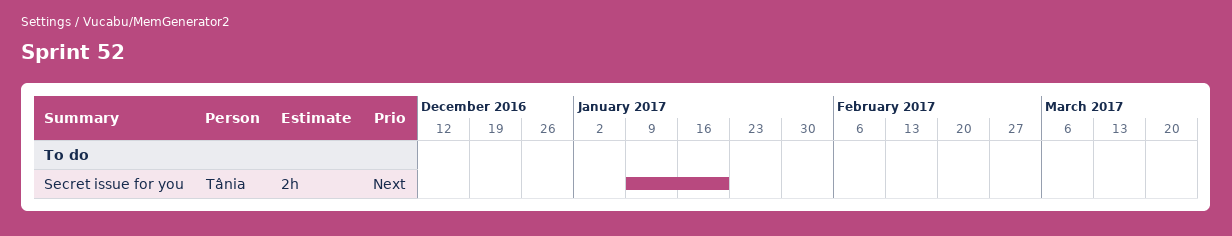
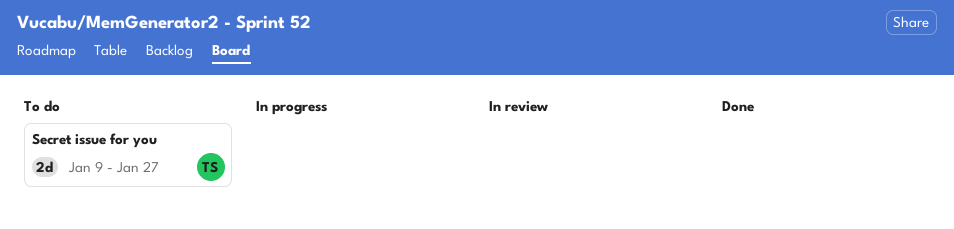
Secret issue for you, estimate: 2h -> 2d
Secret issue for you, due: Jan 20 -> Jan 27

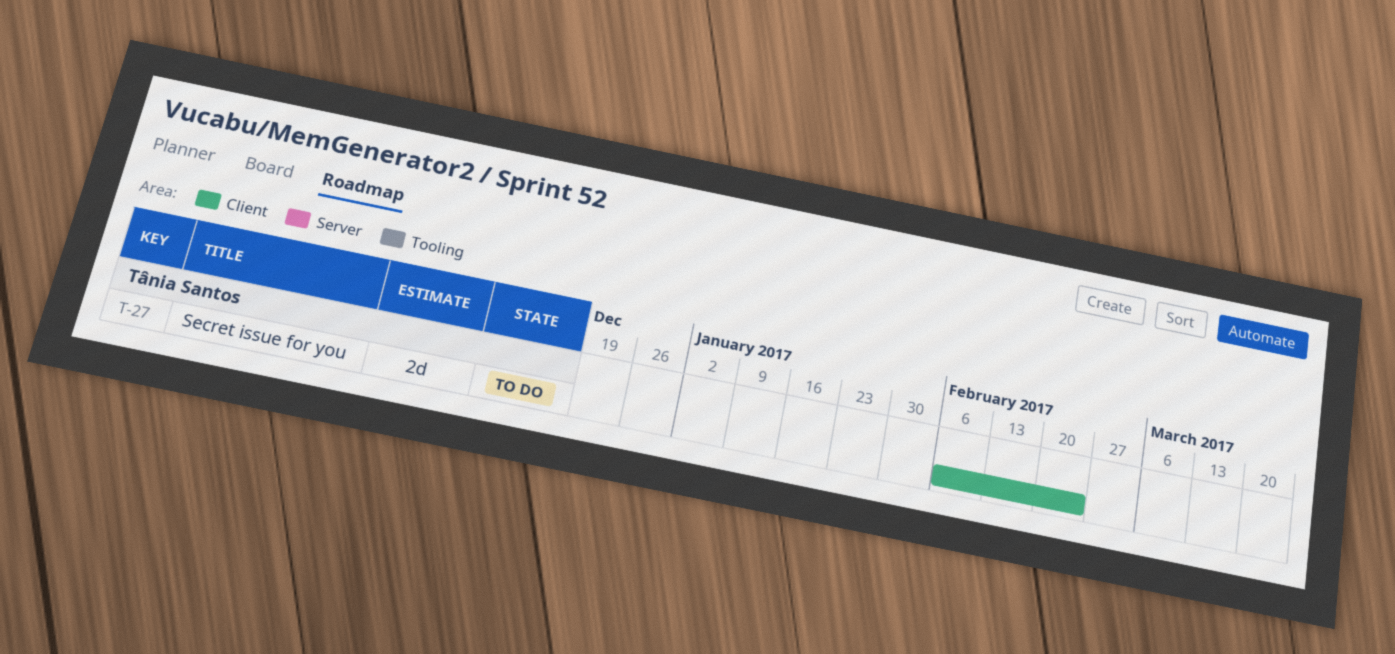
Secret issue for you, start: Jan 9 -> Feb 6
Secret issue for you, due: Jan 27 -> Feb 24

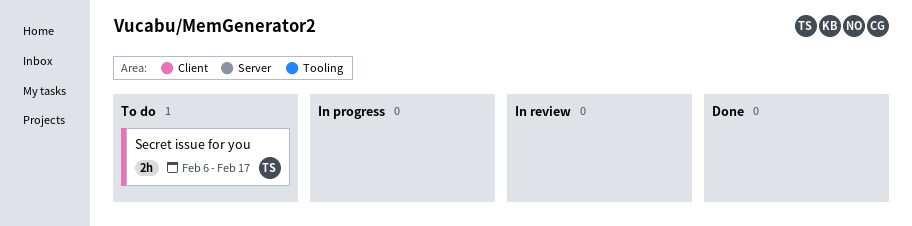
Secret issue for you, estimate: 2d -> 2h
Secret issue for you, due: Feb 24 -> Feb 17

